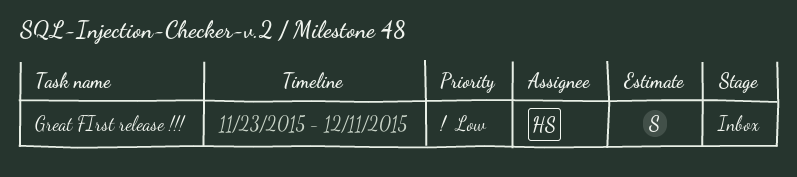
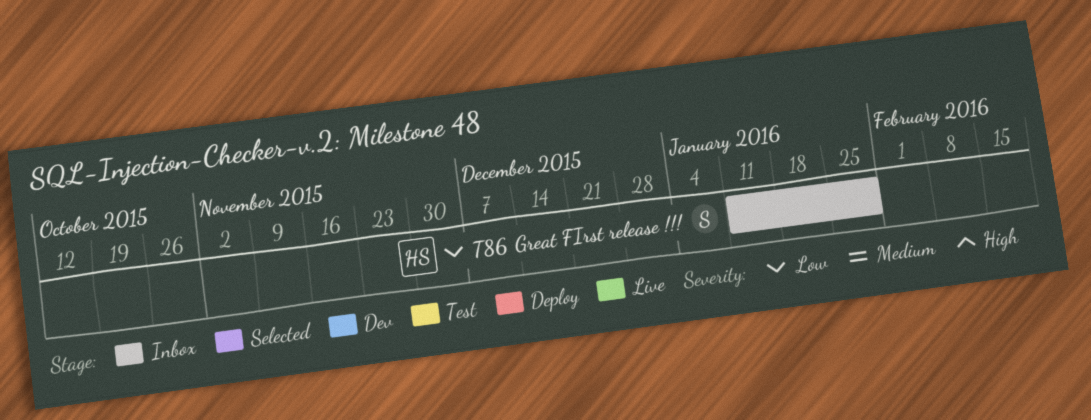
Great FIrst release !!!, start: Nov 23 -> Jan 11
Great FIrst release !!!, due: Dec 11 -> Jan 29

